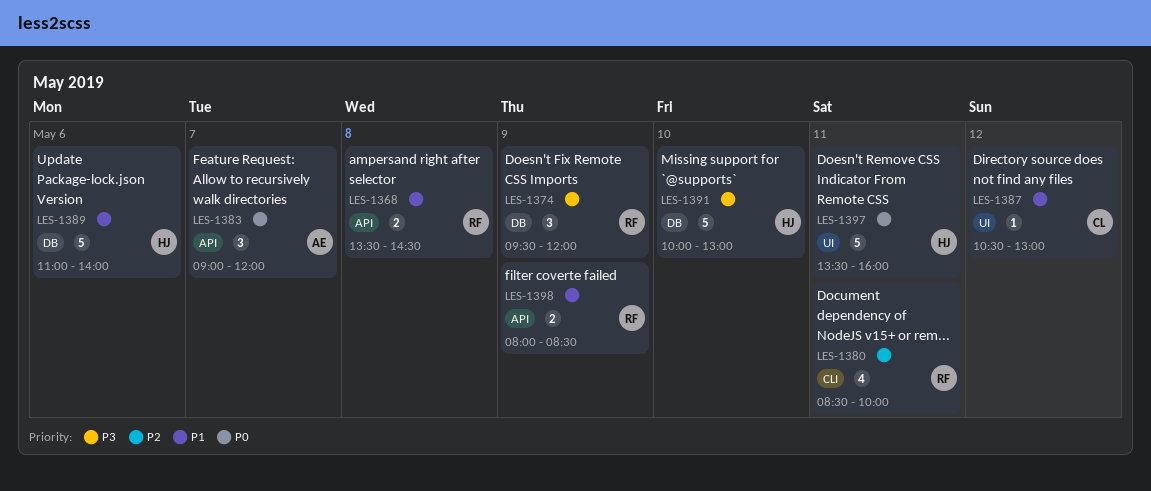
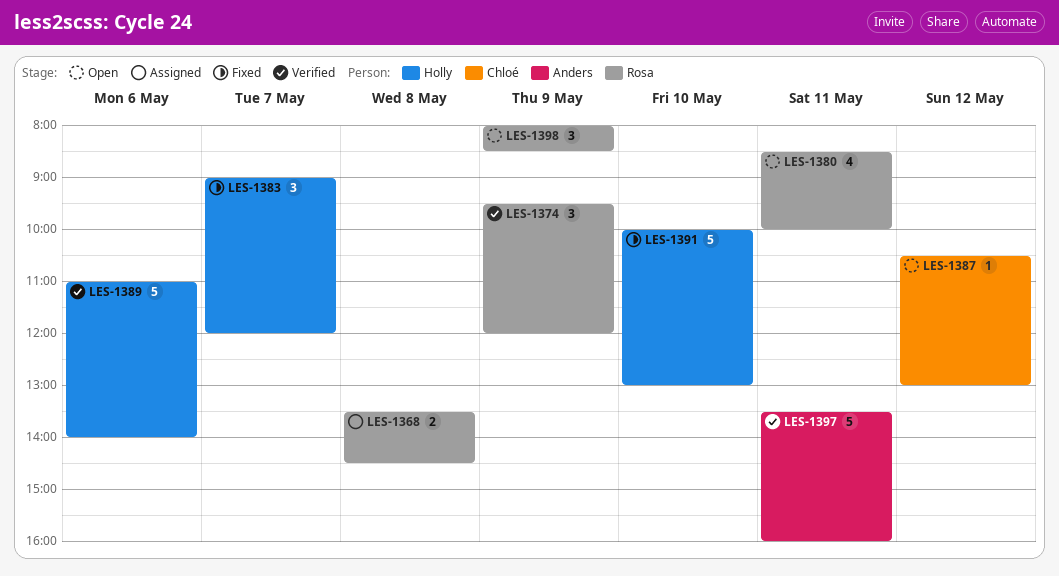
LES-1383, owner: Anders -> Holly
LES-1397, owner: Holly -> Anders
LES-1398, estimate: 2 -> 3

